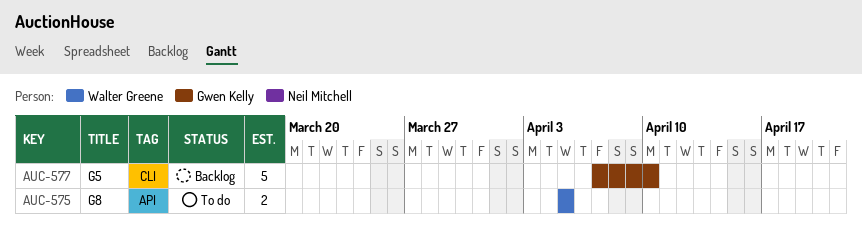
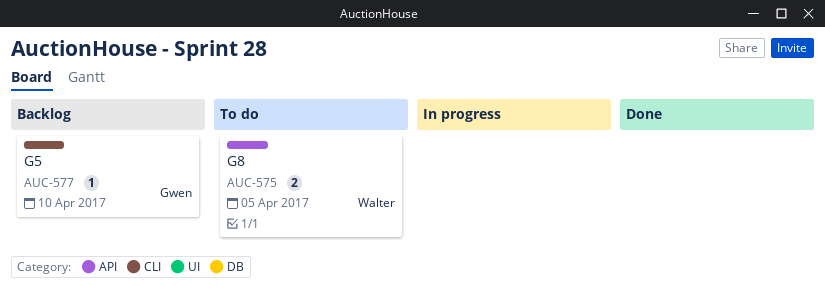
AUC-577, estimate: 5 -> 1

